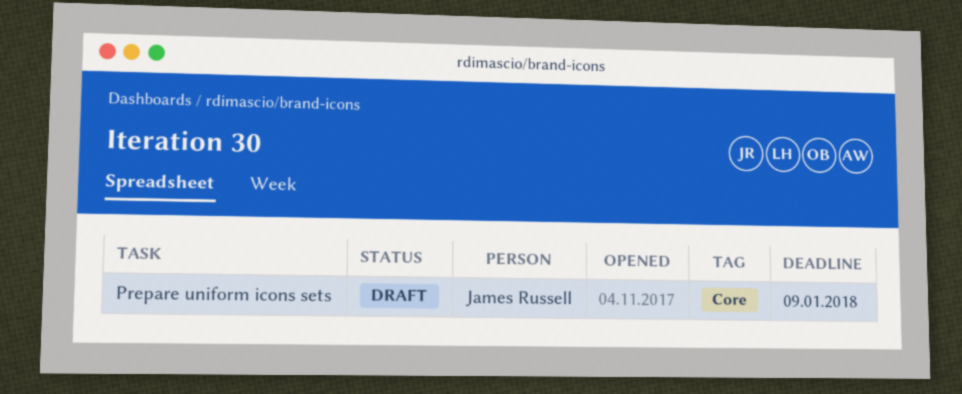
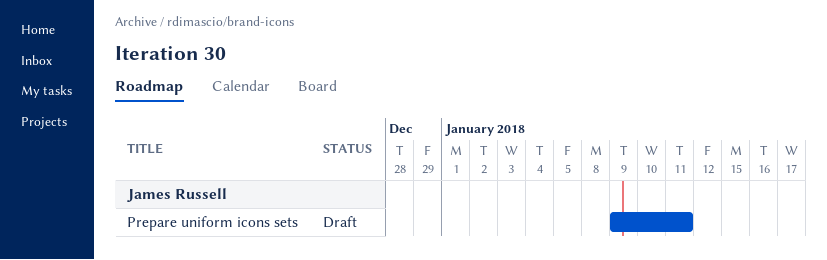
Prepare uniform icons sets, due: Jan 9 -> Jan 11

